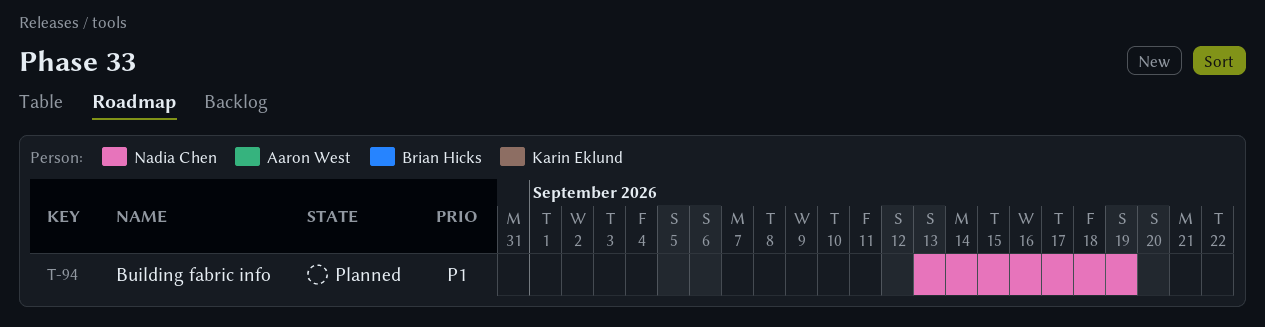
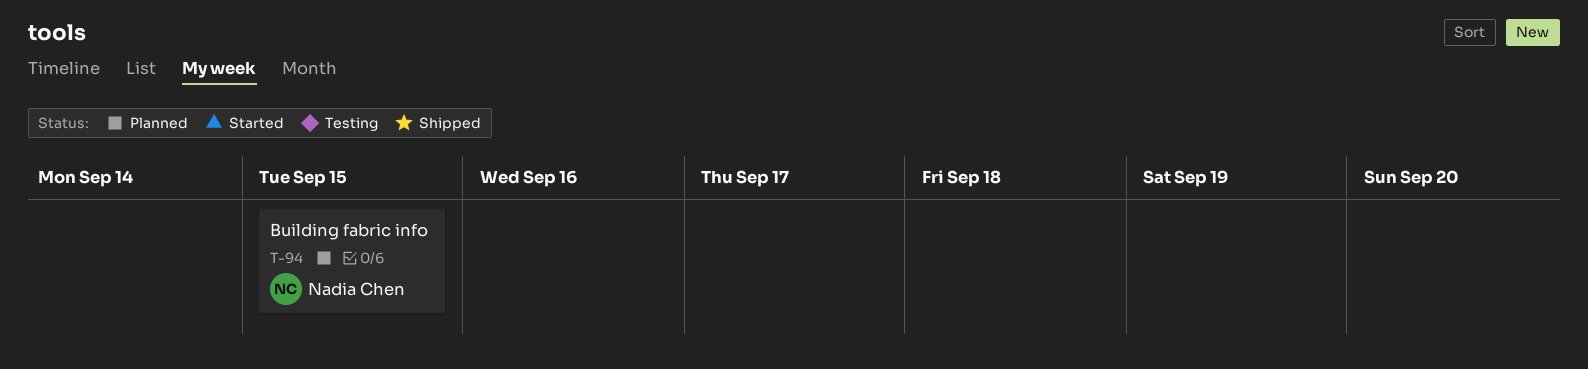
T-94, due: Sep 19 -> Sep 15

